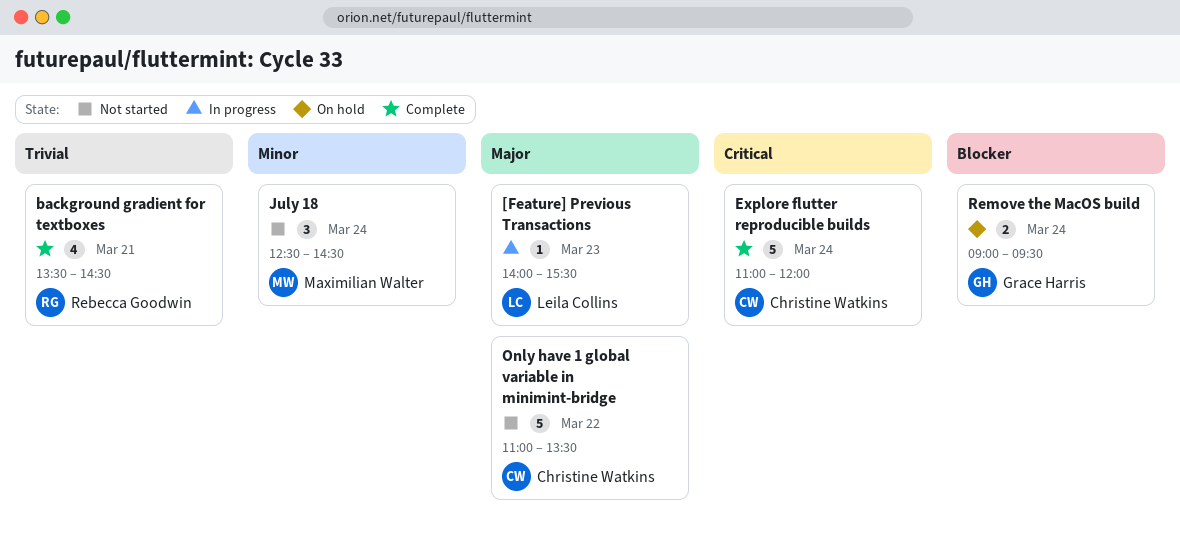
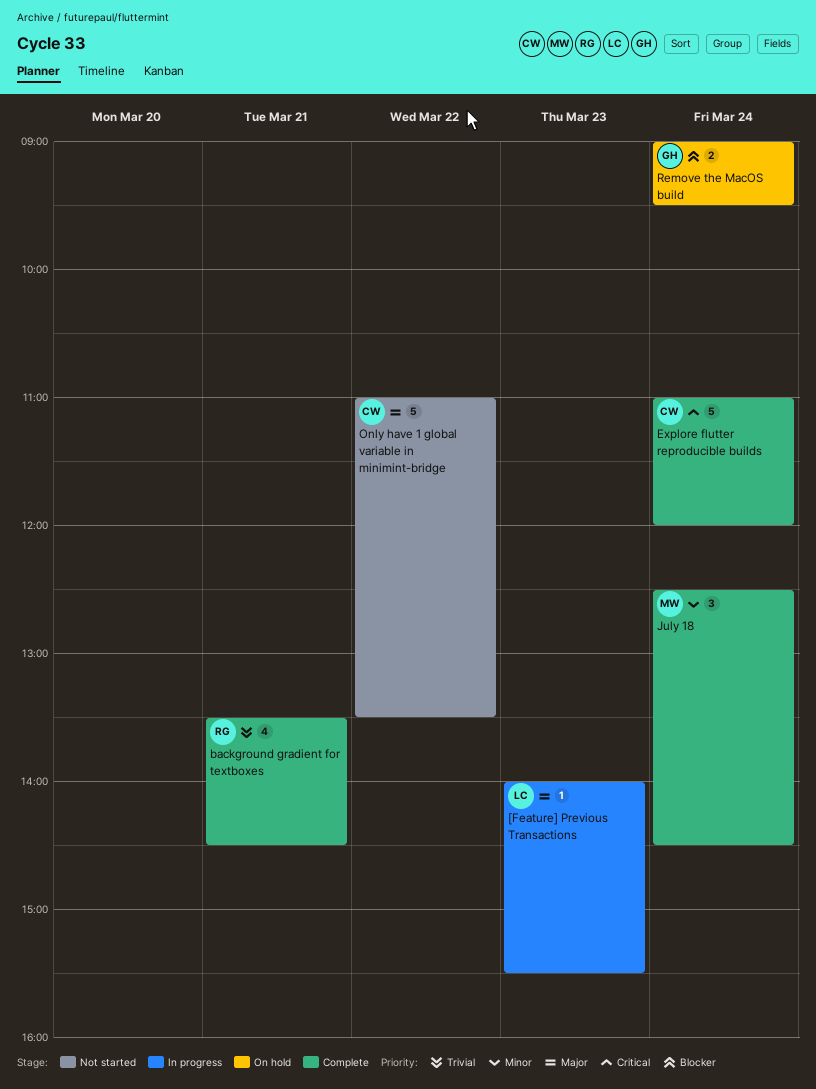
July 18, status: Not started -> Complete

